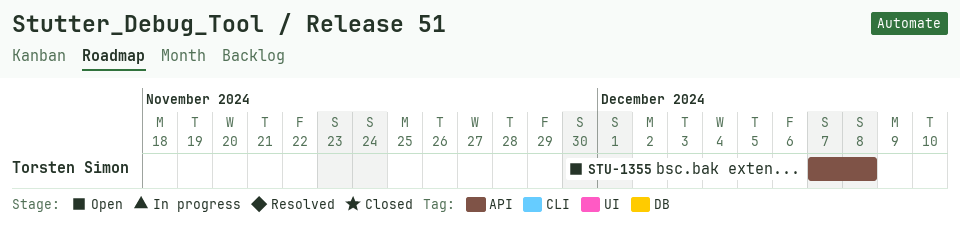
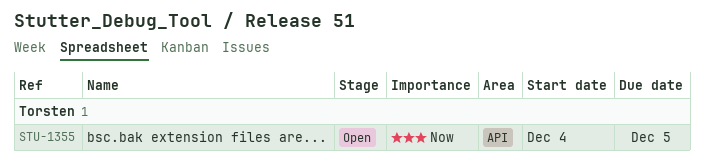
STU-1355, start: Dec 7 -> Dec 4
STU-1355, due: Dec 8 -> Dec 5

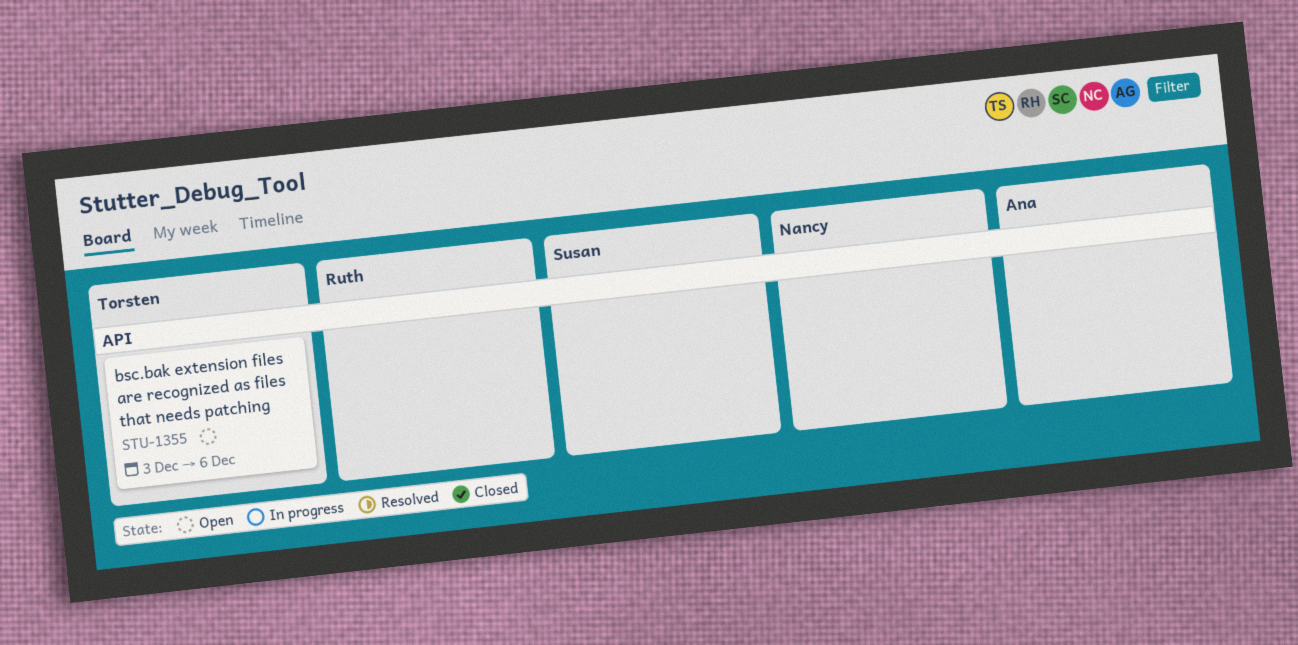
STU-1355, start: Dec 4 -> Dec 3
STU-1355, due: Dec 5 -> Dec 6

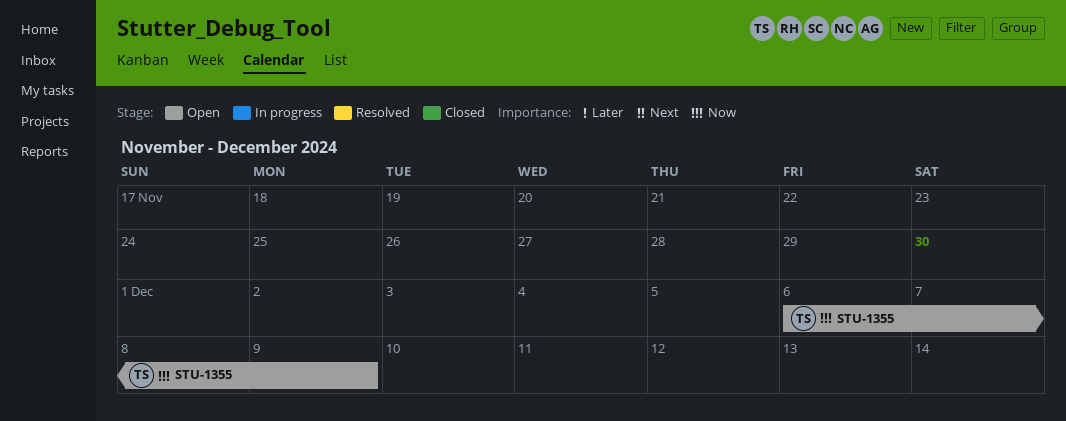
STU-1355, start: Dec 3 -> Dec 6
STU-1355, due: Dec 6 -> Dec 9

